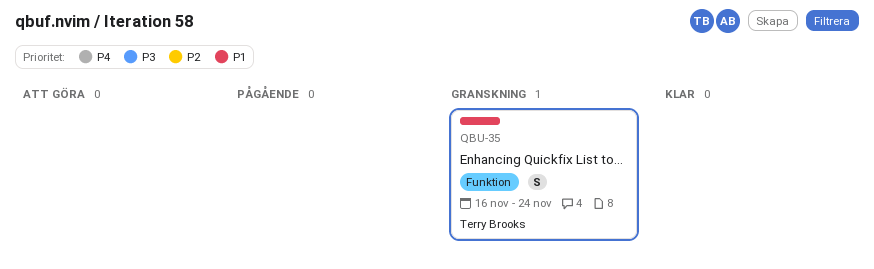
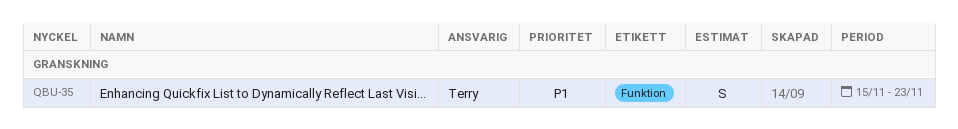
QBU-35, start: Nov 16 -> Nov 15
QBU-35, due: Nov 24 -> Nov 23

